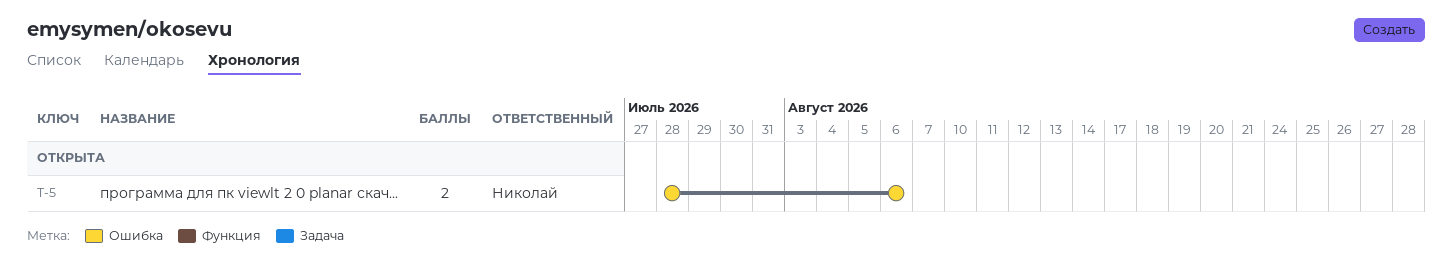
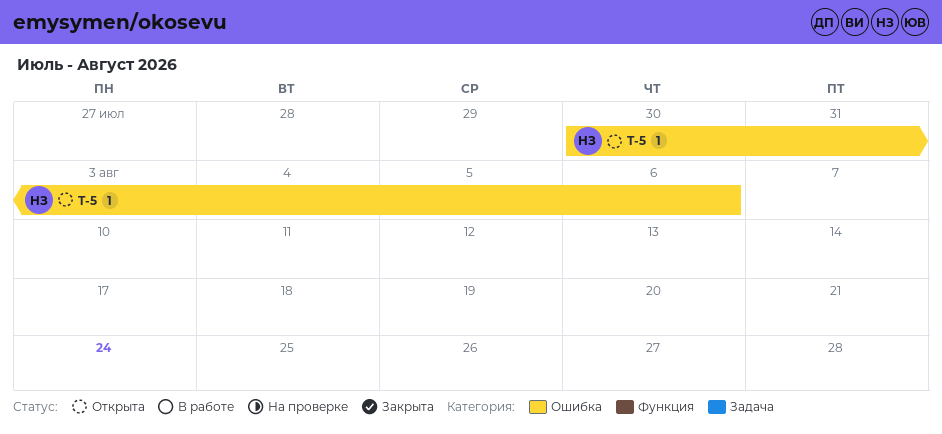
T-5, estimate: 2 -> 1
T-5, start: Jul 28 -> Jul 30

